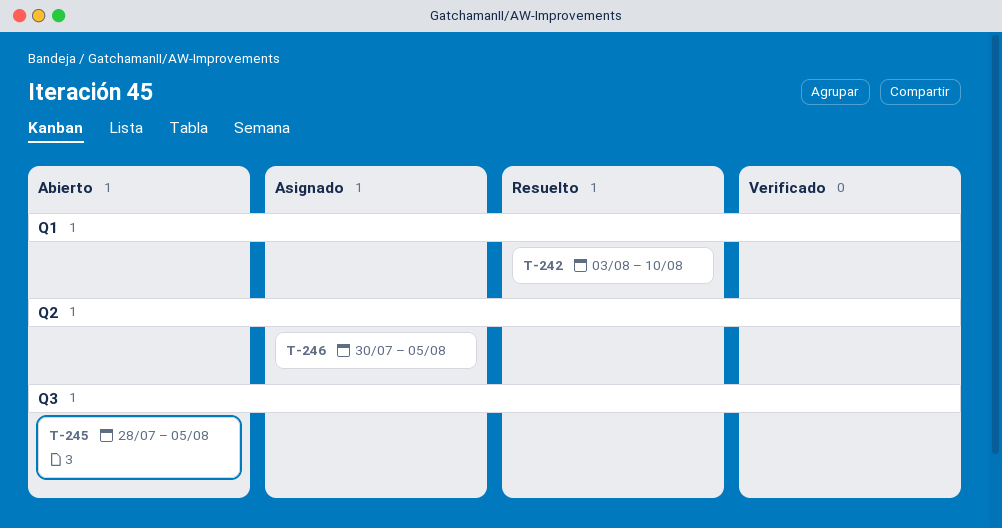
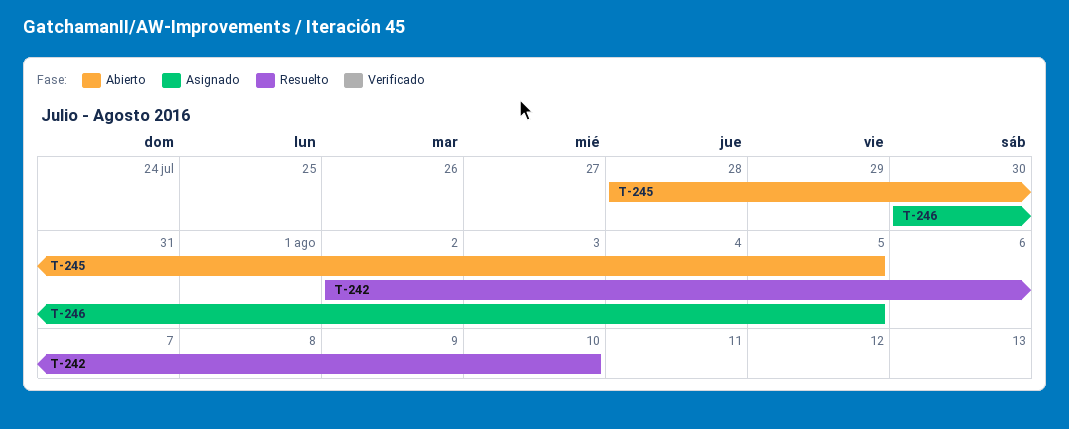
T-242, start: Aug 3 -> Aug 2

